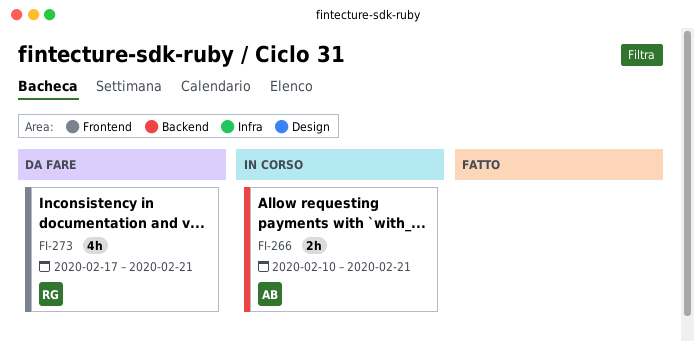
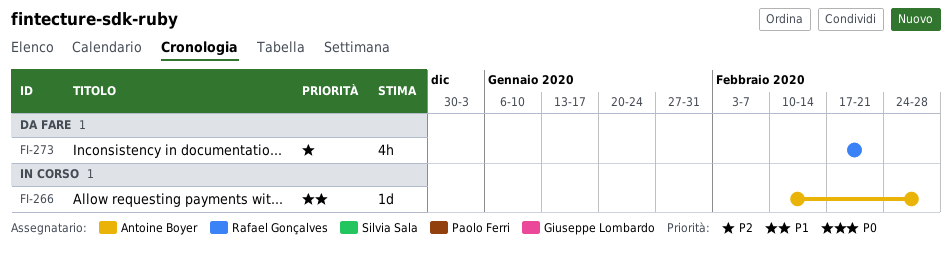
FI-266, estimate: 2h -> 1d
FI-266, due: Feb 21 -> Feb 28

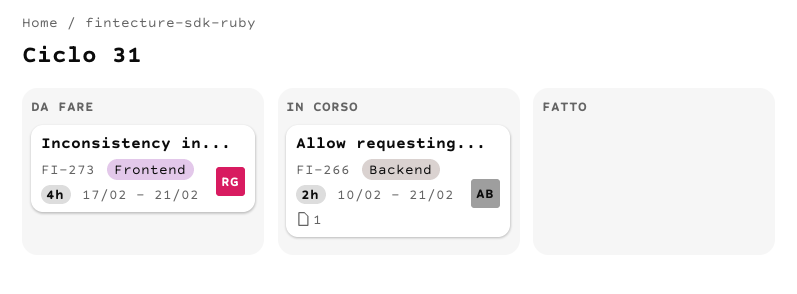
FI-266, estimate: 1d -> 2h
FI-266, due: Feb 28 -> Feb 21

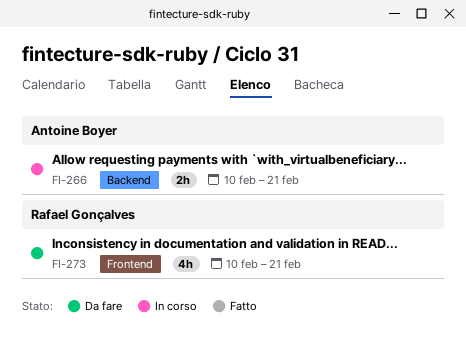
FI-273, start: Feb 17 -> Feb 10

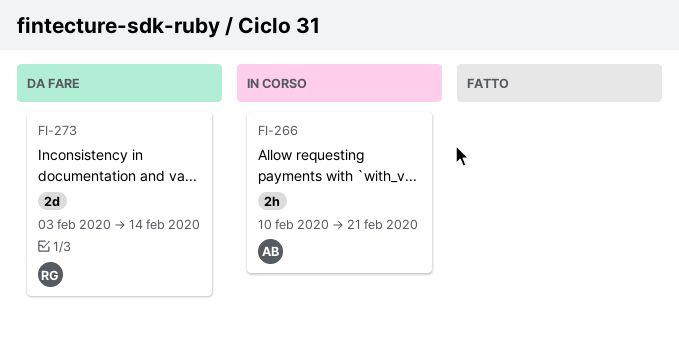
FI-273, estimate: 4h -> 2d
FI-273, start: Feb 10 -> Feb 3
FI-273, due: Feb 21 -> Feb 14

